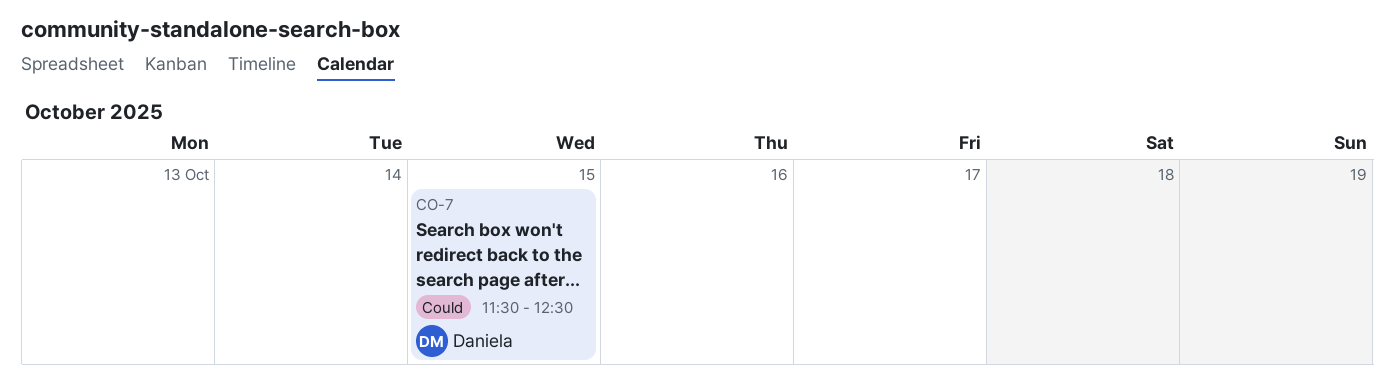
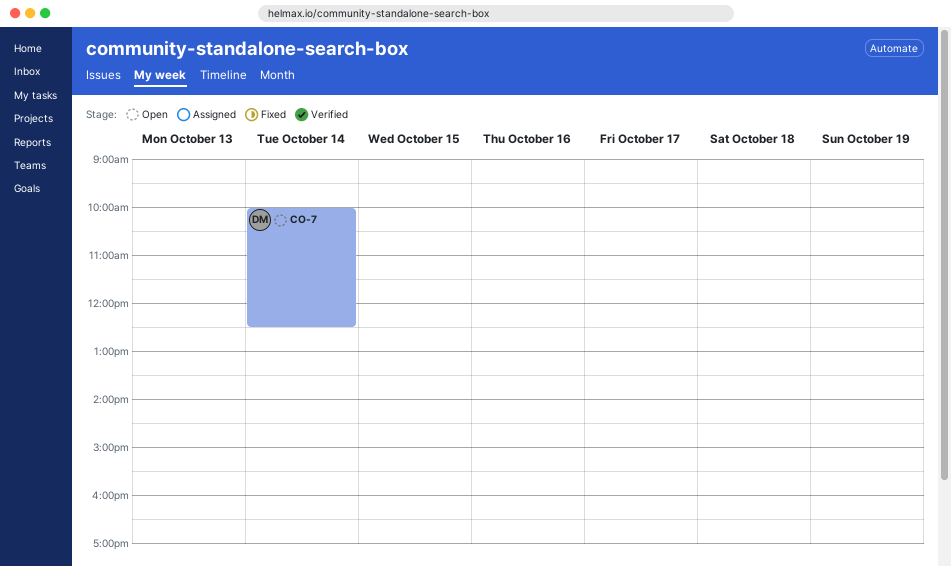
CO-7, day: Oct 15 -> Oct 14
CO-7, begins: 11:30 -> 10:00

